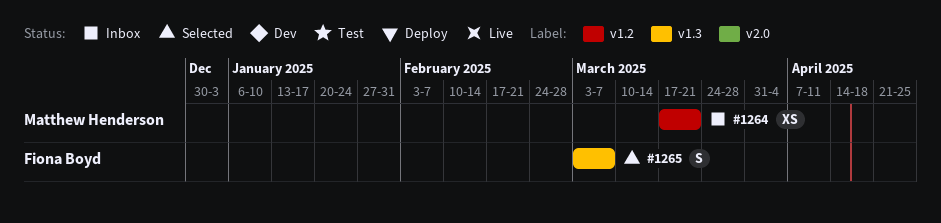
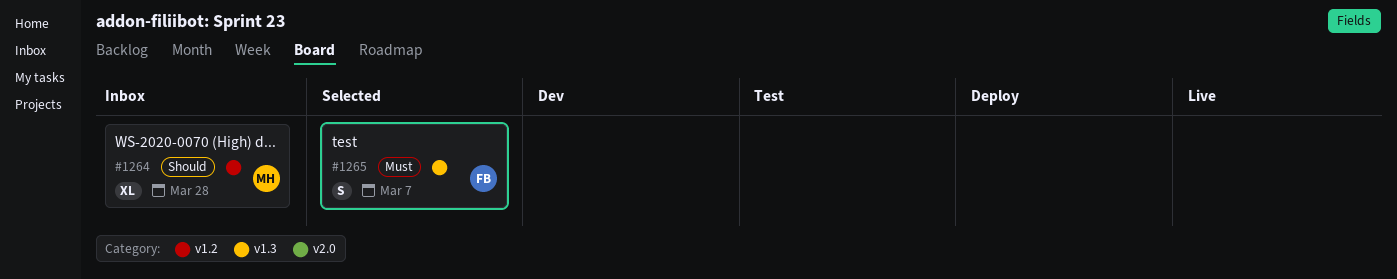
#1264, estimate: XS -> XL
#1264, due: Mar 21 -> Mar 28

